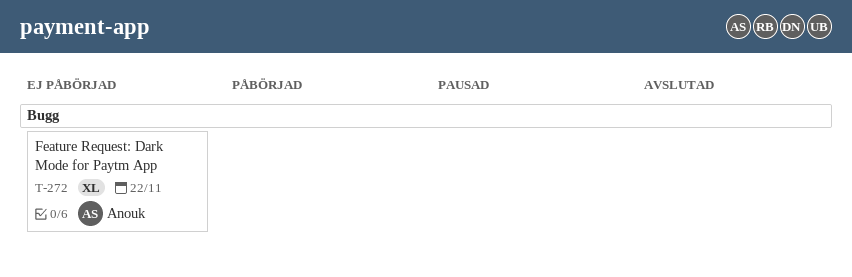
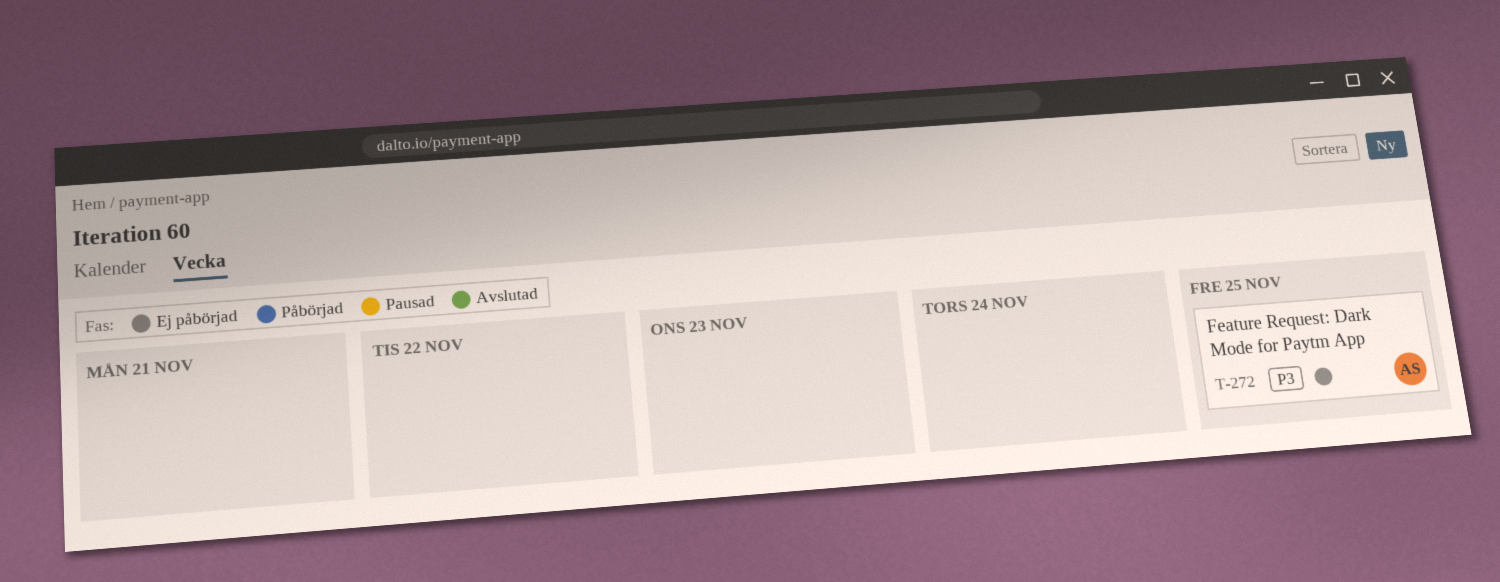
T-272, due: Nov 22 -> Nov 25

